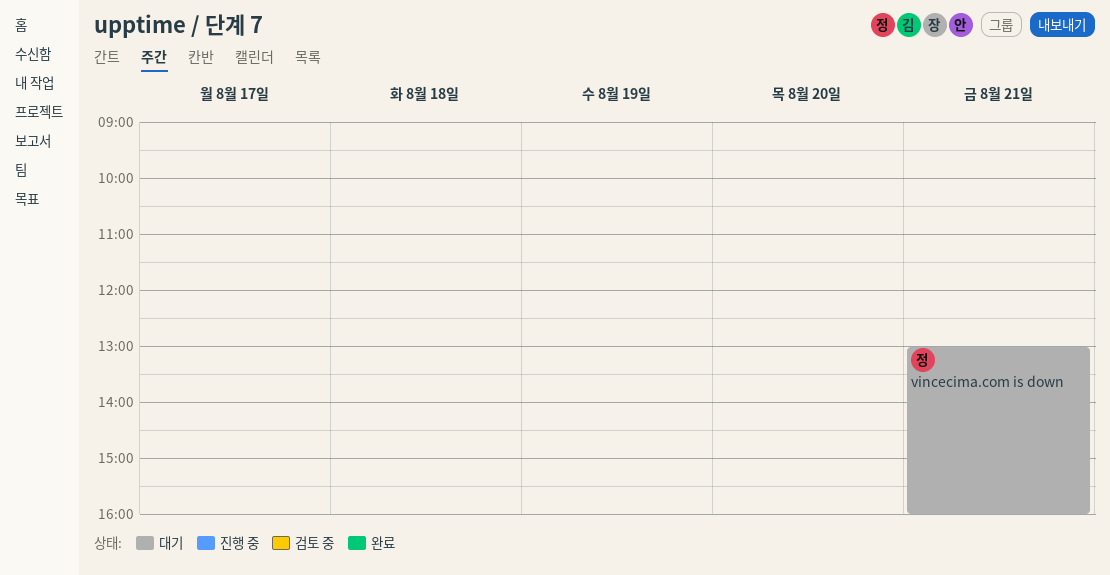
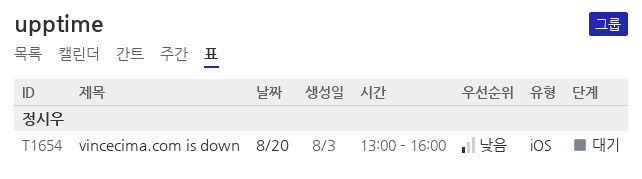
vincecima.com is down, day: Aug 21 -> Aug 20

